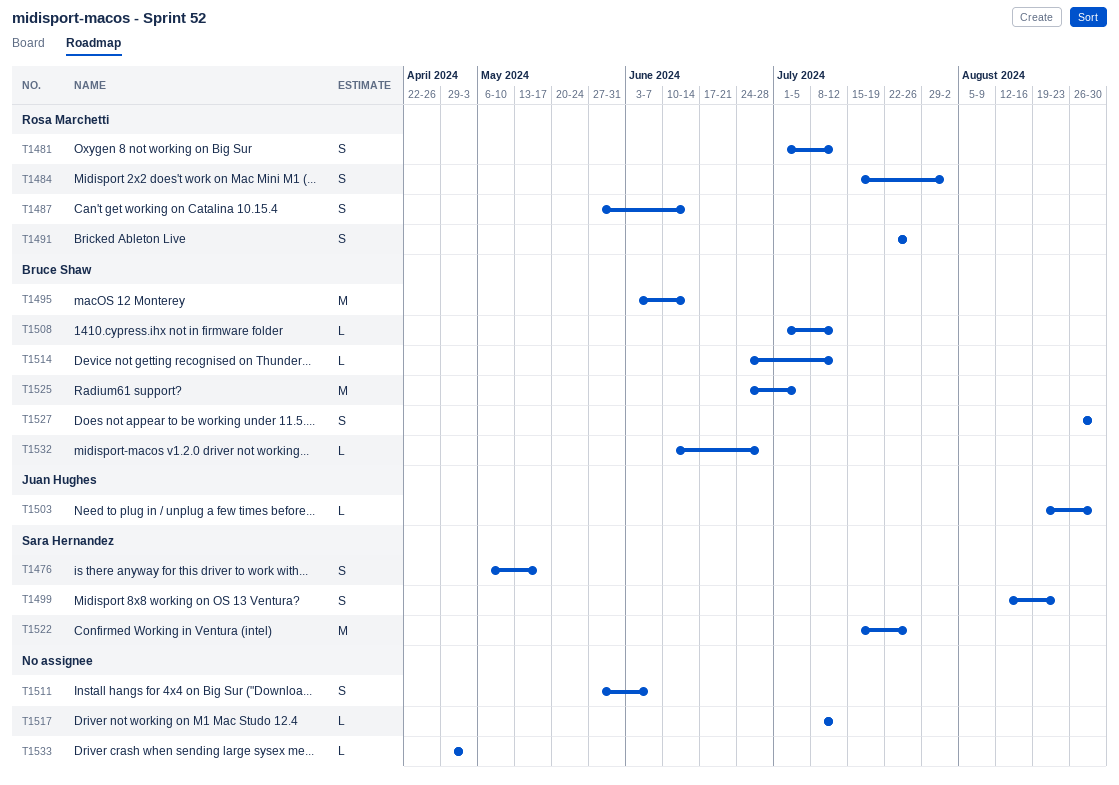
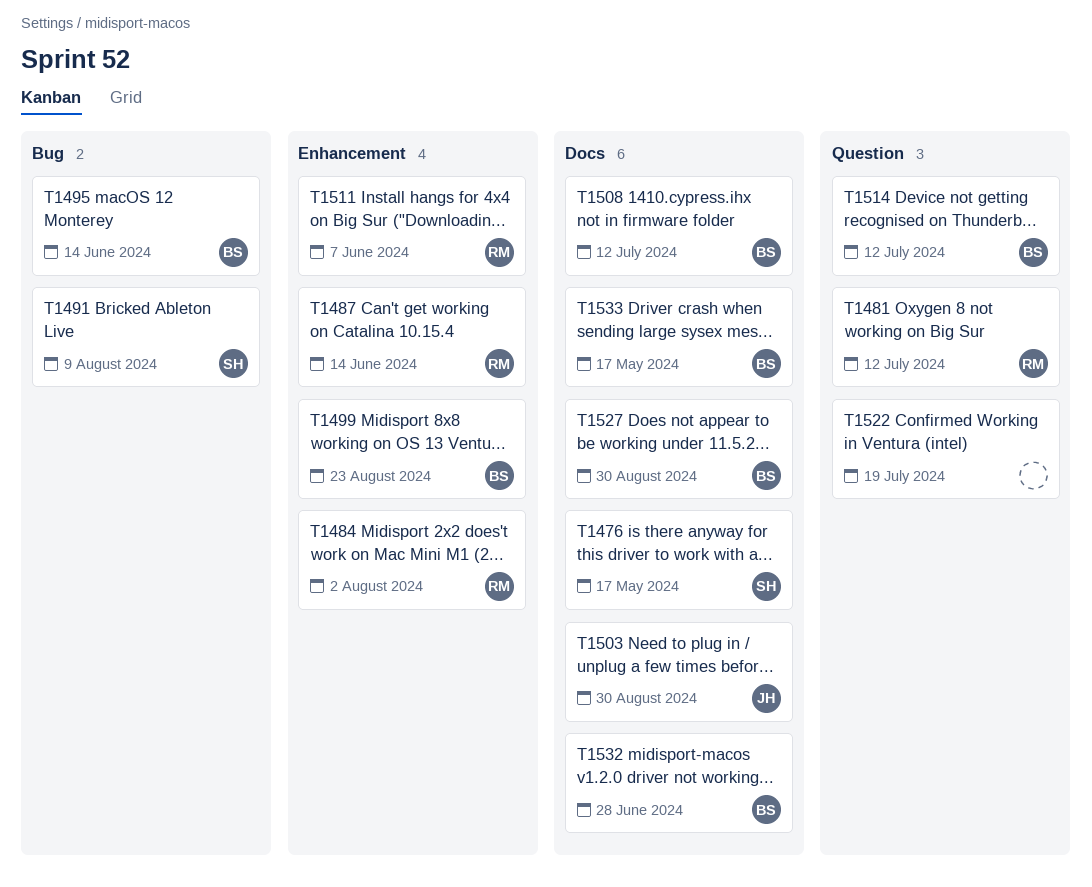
T1491, owner: Rosa Marchetti -> Sara Hernandez
T1491, due: Jul 26 -> Aug 9
T1499, owner: Sara Hernandez -> Bruce Shaw
T1511, owner: none -> Rosa Marchetti
T1517: present -> none
T1522, owner: Sara Hernandez -> none
T1522, due: Jul 26 -> Jul 19
T1525: present -> none
T1533, owner: none -> Bruce Shaw
T1533, due: May 3 -> May 17

